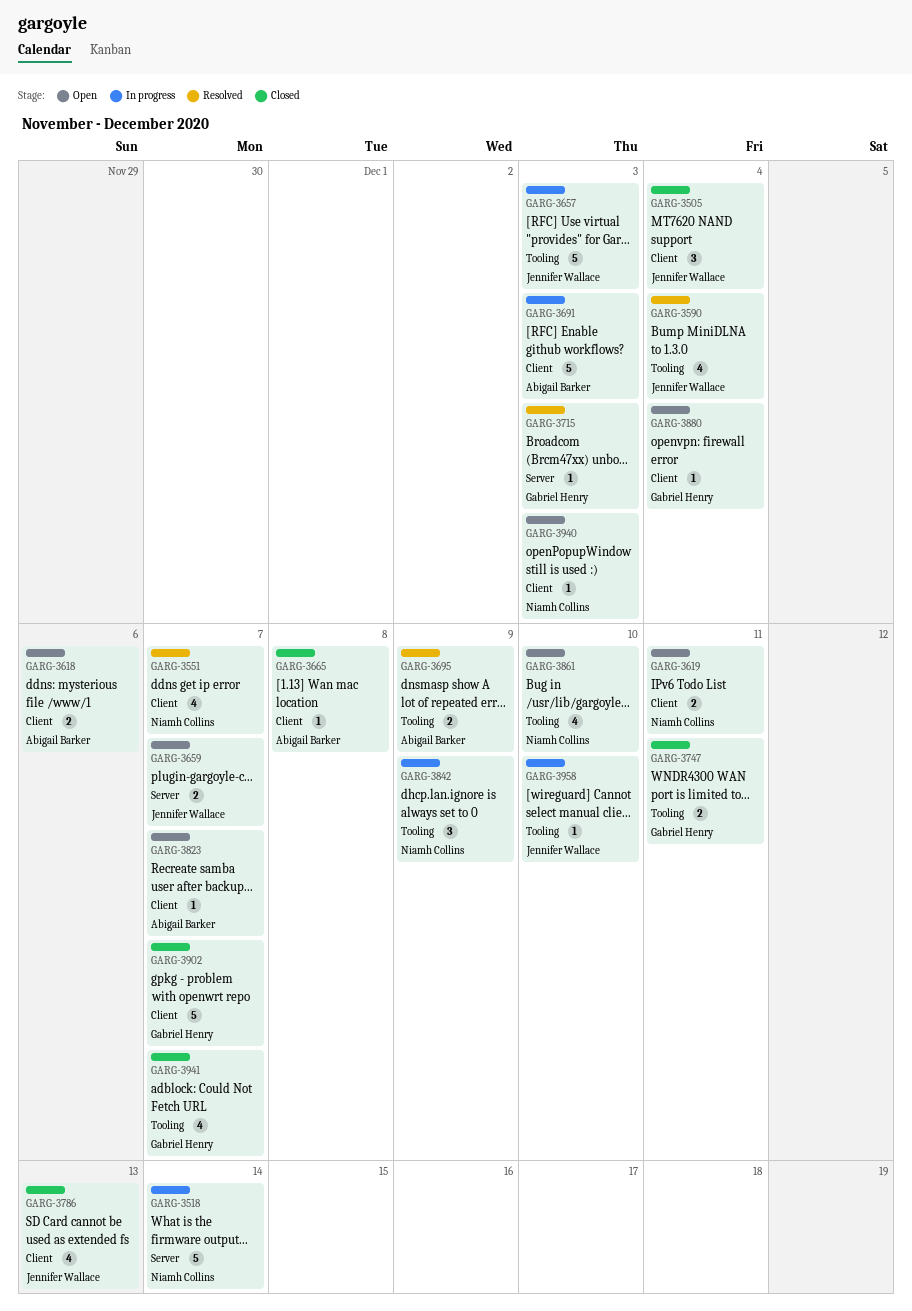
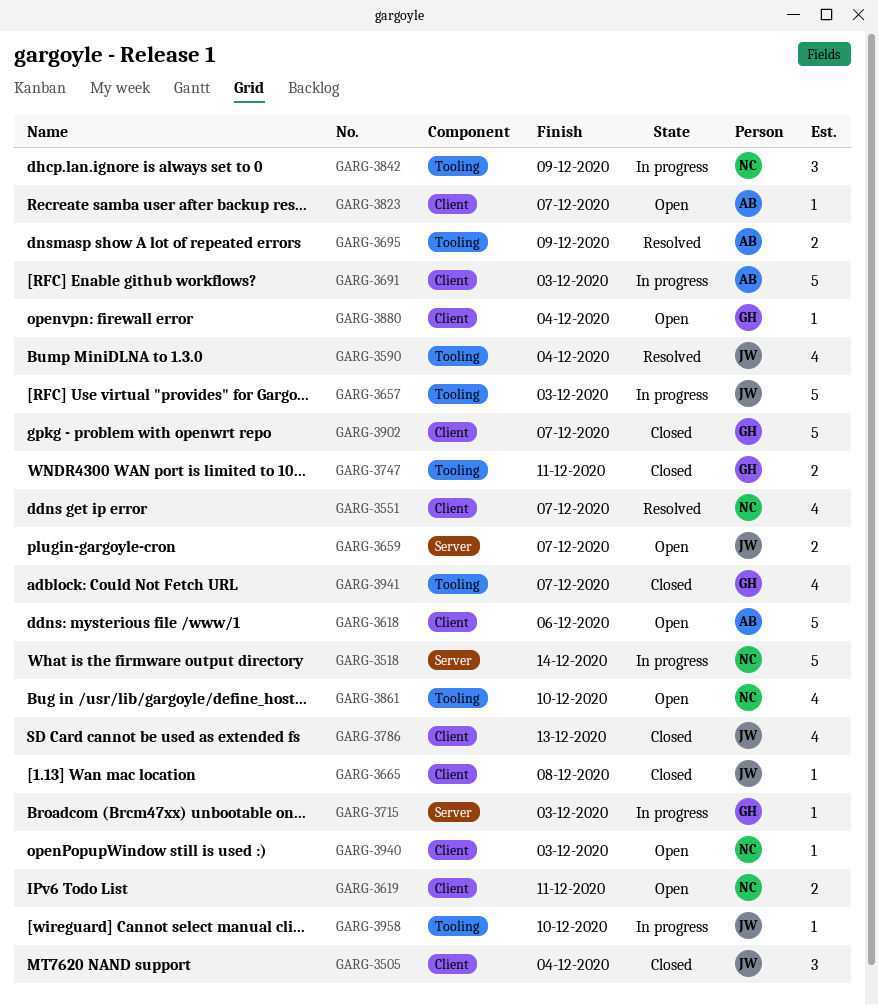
GARG-3618, estimate: 2 -> 5
GARG-3665, owner: Abigail Barker -> Jennifer Wallace
GARG-3715, status: Resolved -> In progress

